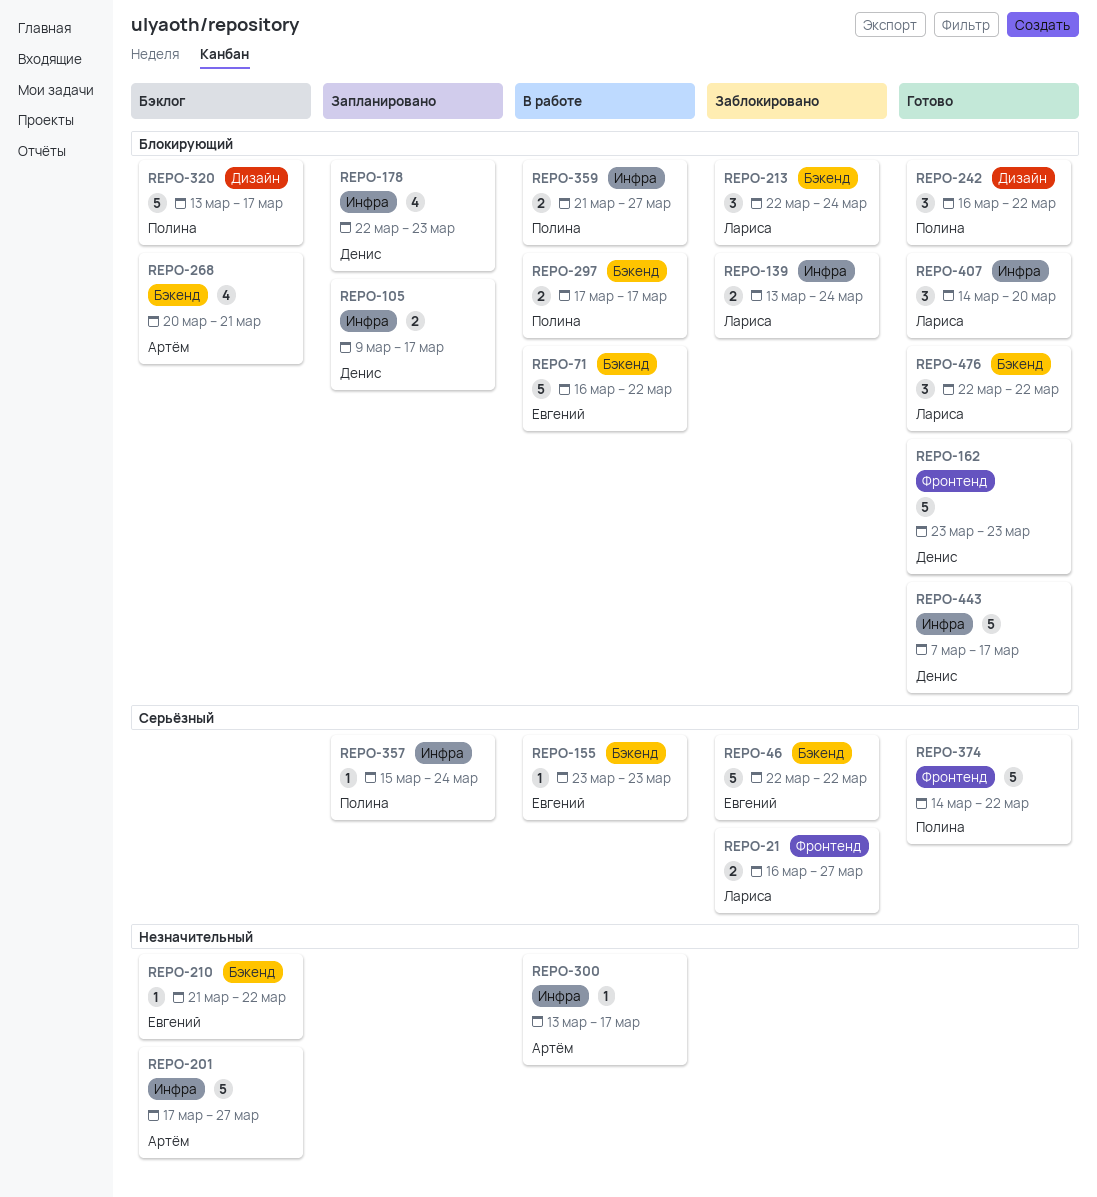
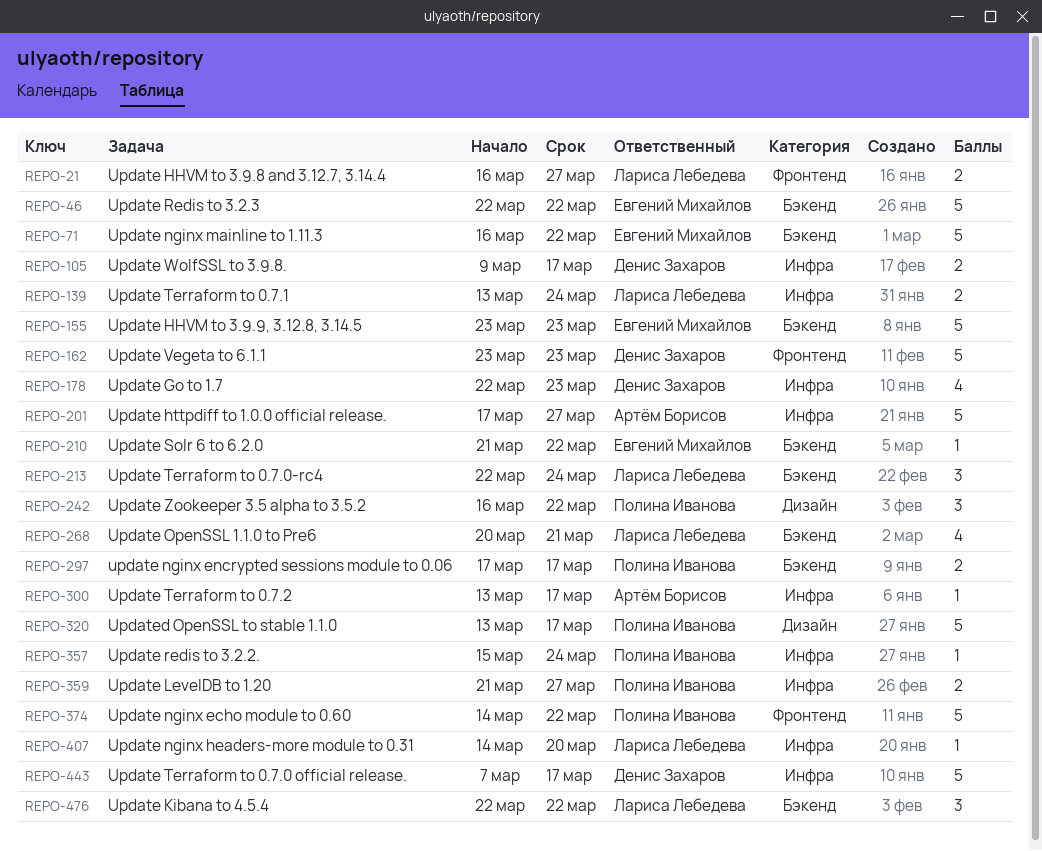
REPO-155, estimate: 1 -> 5
REPO-268, owner: Артём Борисов -> Лариса Лебедева
REPO-407, estimate: 3 -> 1

